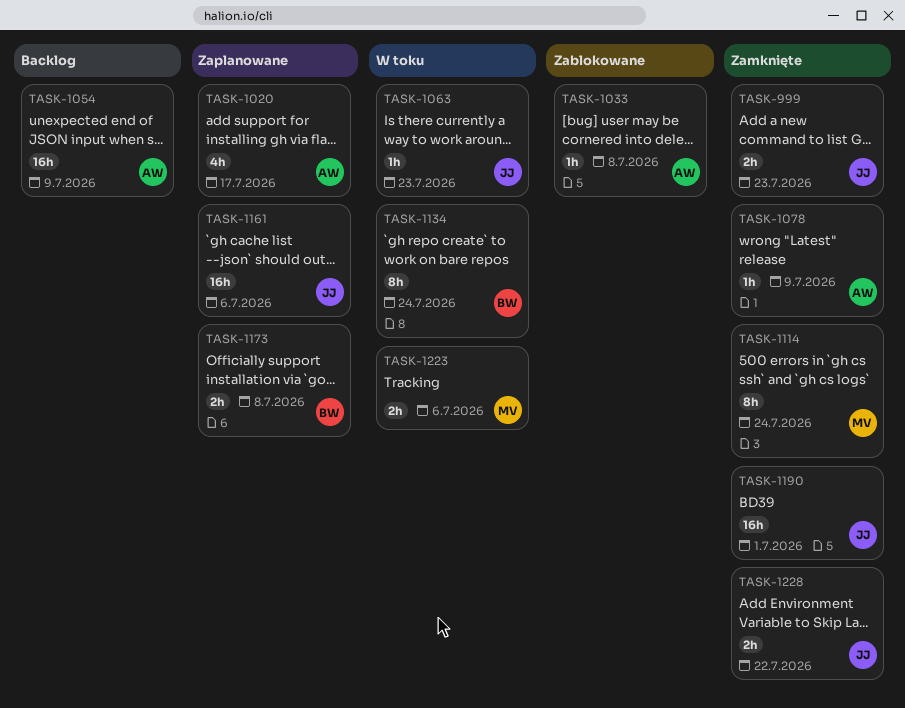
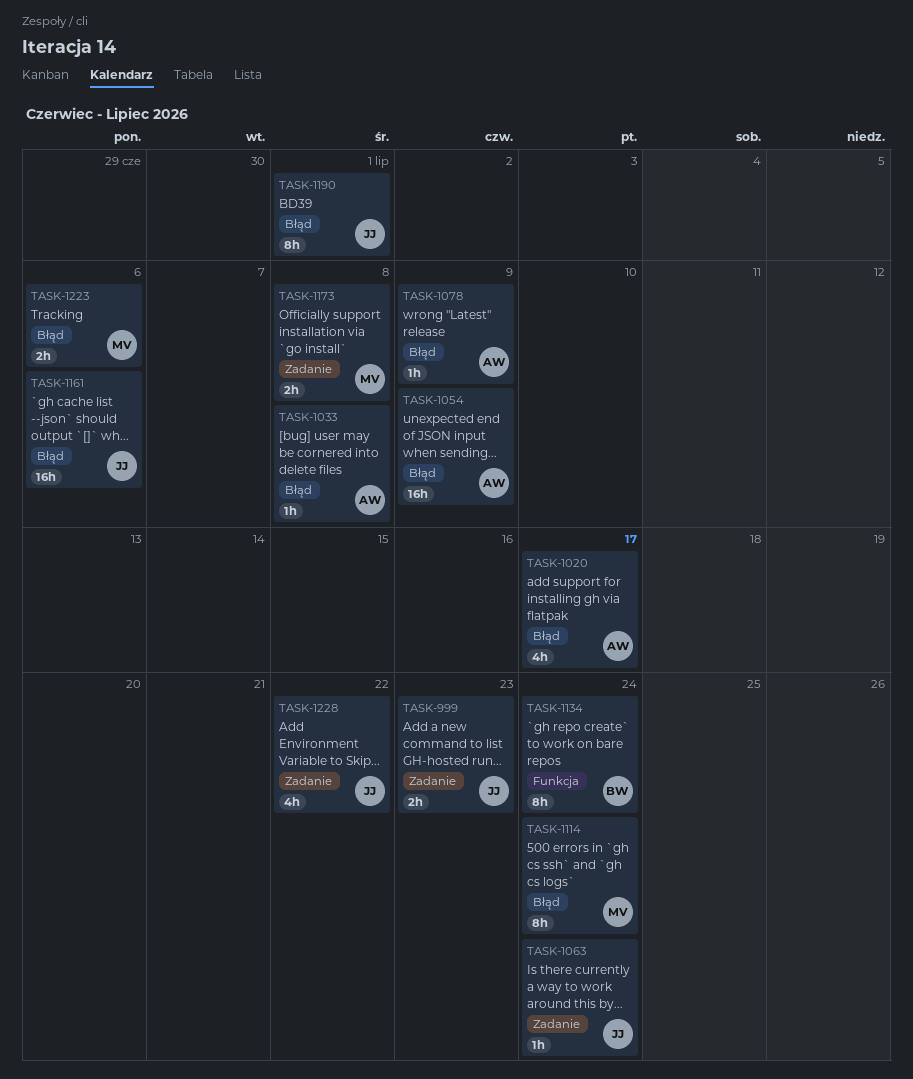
TASK-1063, due: Jul 23 -> Jul 24
TASK-1173, owner: BW -> MV
TASK-1190, estimate: 16h -> 8h
TASK-1228, estimate: 2h -> 4h

